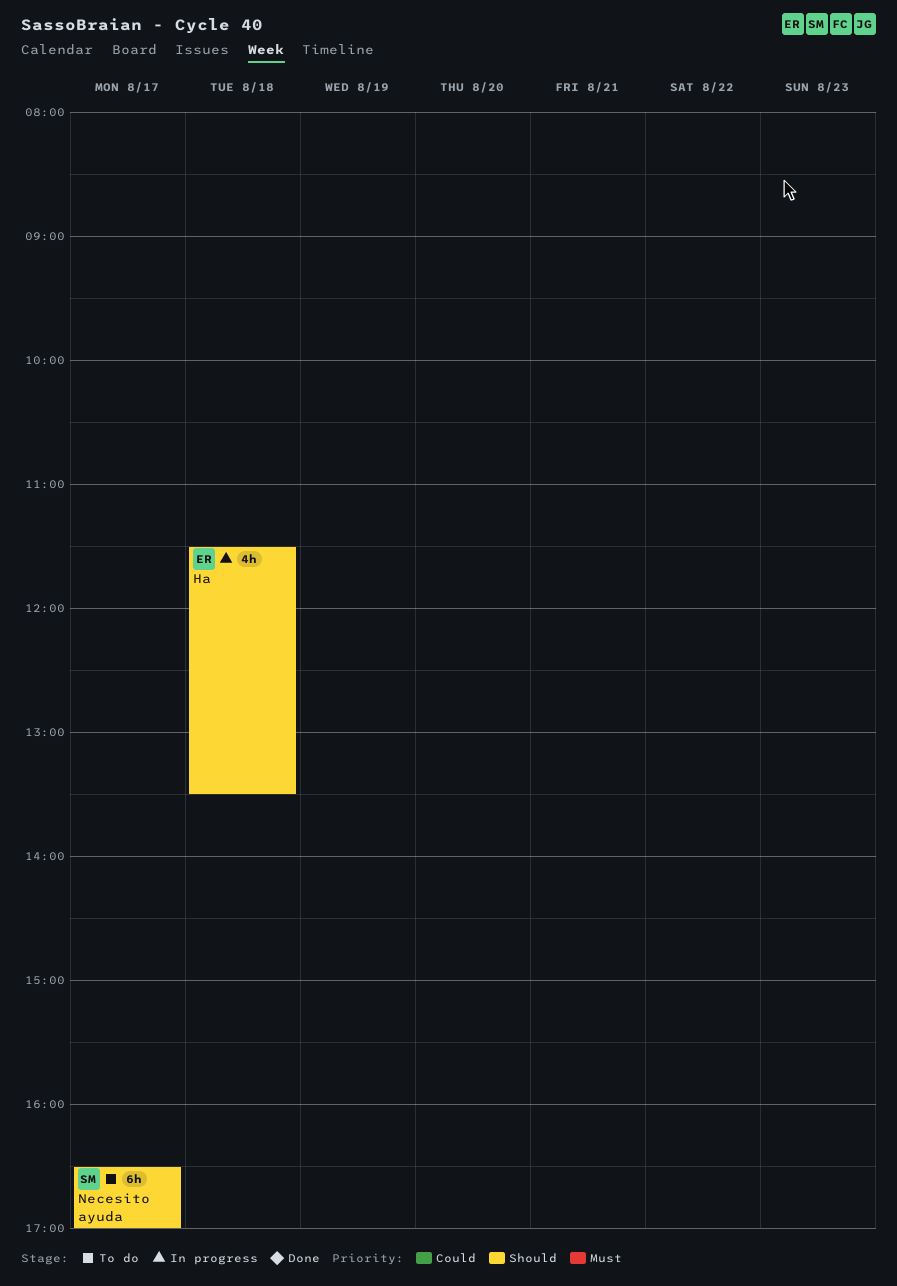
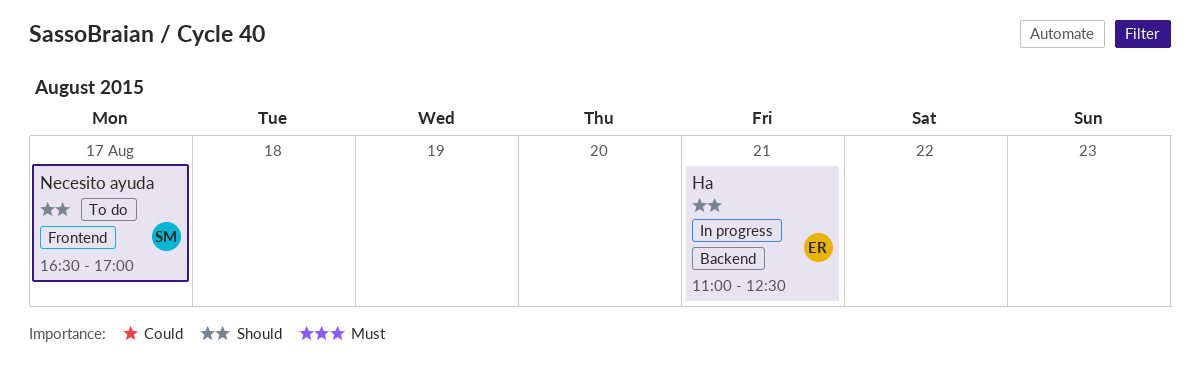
Ha, day: Aug 18 -> Aug 21
Ha, begins: 11:30 -> 11:00
Ha, ends: 13:30 -> 12:30

